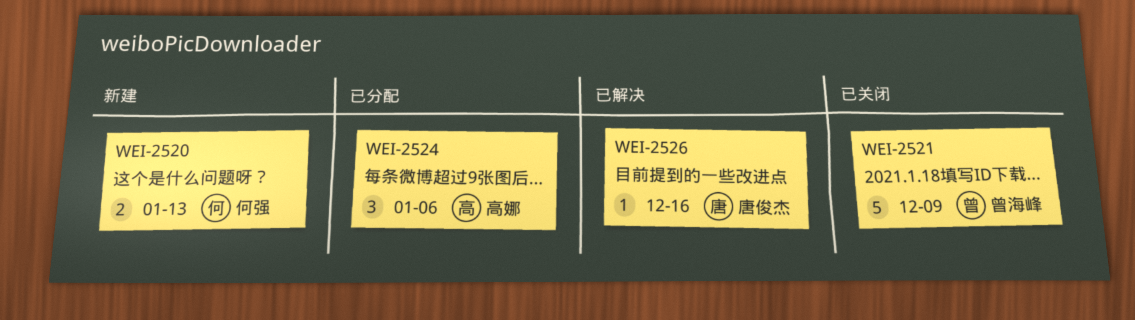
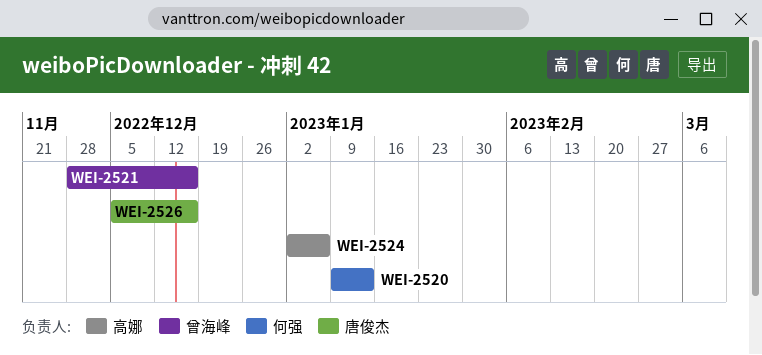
WEI-2521, due: Dec 9 -> Dec 16

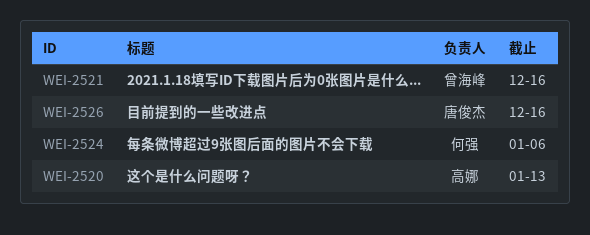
WEI-2520, owner: 何强 -> 高娜
WEI-2524, owner: 高娜 -> 何强

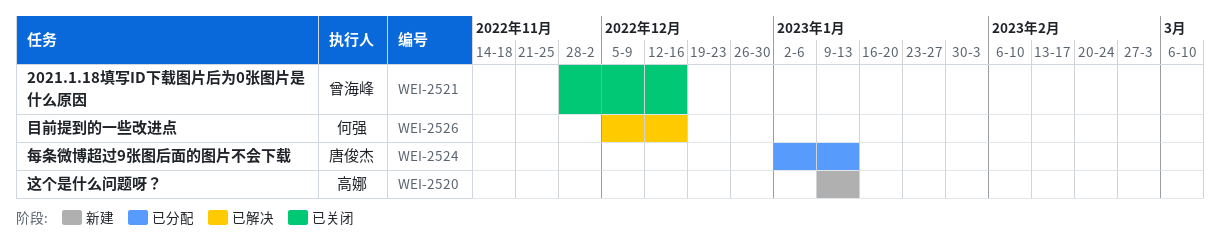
WEI-2524, owner: 何强 -> 唐俊杰
WEI-2524, due: Jan 6 -> Jan 13
WEI-2526, owner: 唐俊杰 -> 何强

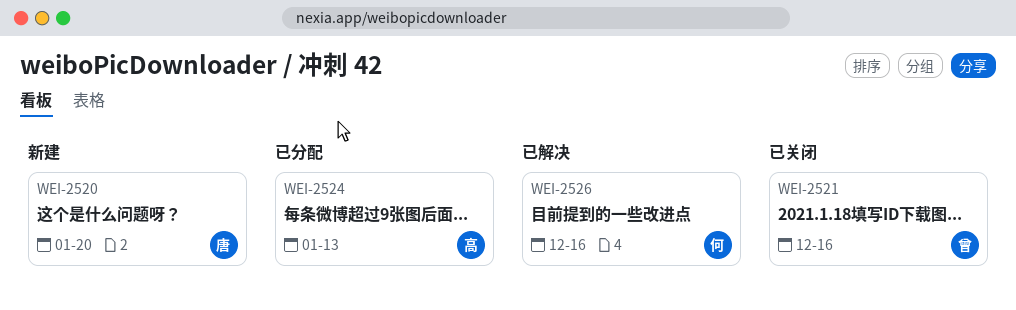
WEI-2520, owner: 高娜 -> 唐俊杰
WEI-2520, due: Jan 13 -> Jan 20
WEI-2524, owner: 唐俊杰 -> 高娜

